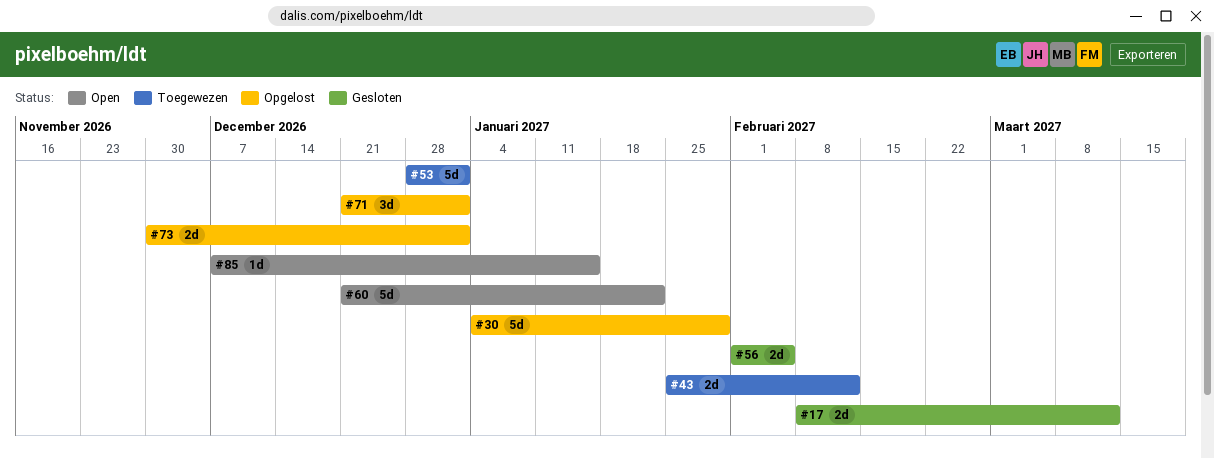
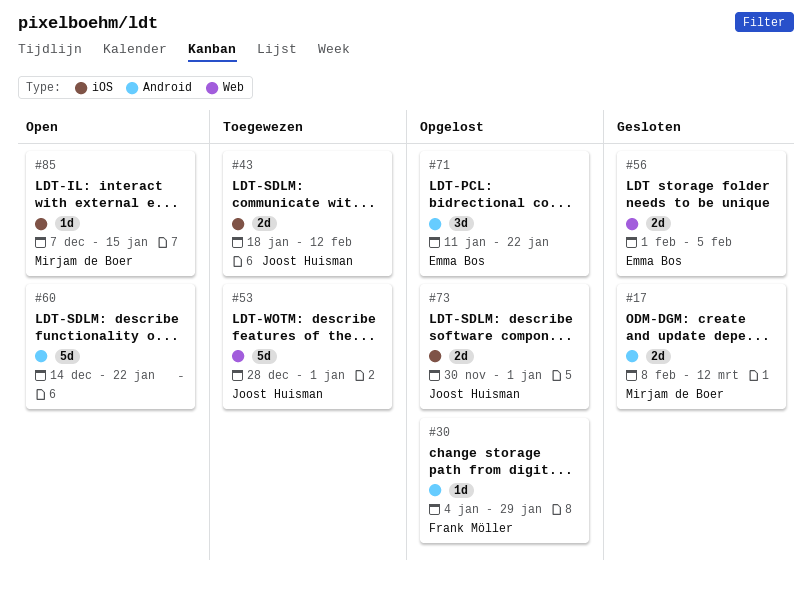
#30, estimate: 5d -> 1d
#43, start: Jan 25 -> Jan 18
#60, start: Dec 21 -> Dec 14
#71, start: Dec 21 -> Jan 11
#71, due: Jan 1 -> Jan 22

